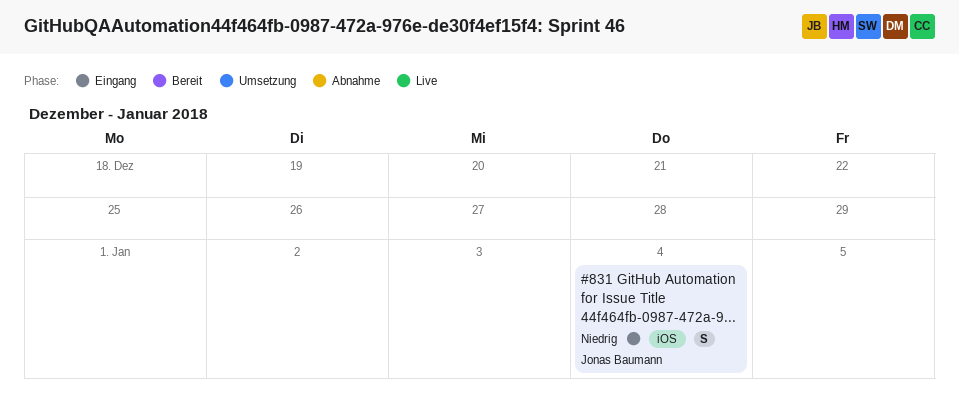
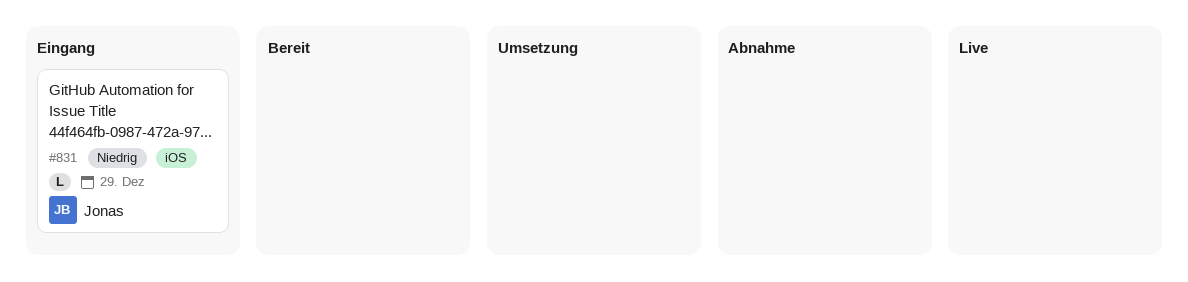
#831, estimate: S -> L
#831, due: Jan 4 -> Dec 29

